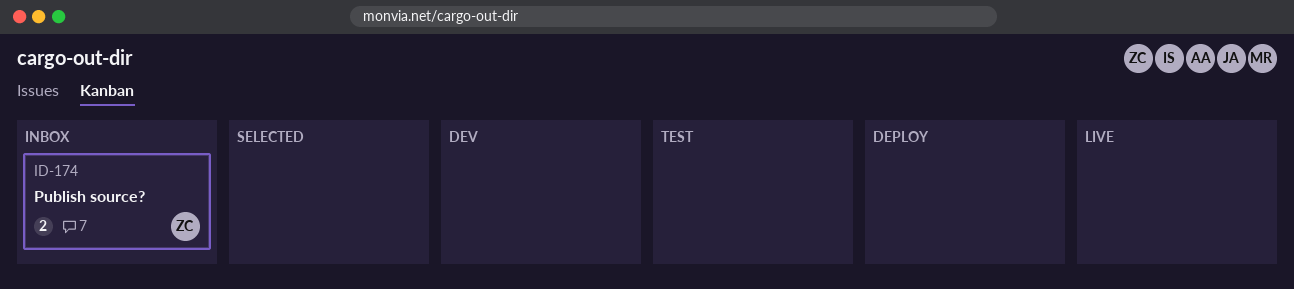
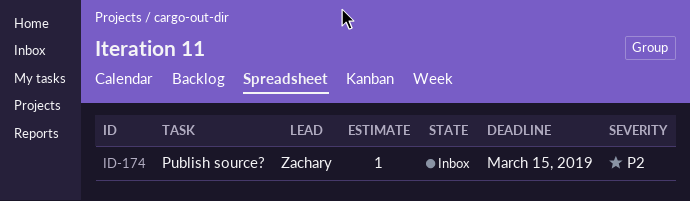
ID-174, estimate: 2 -> 1

